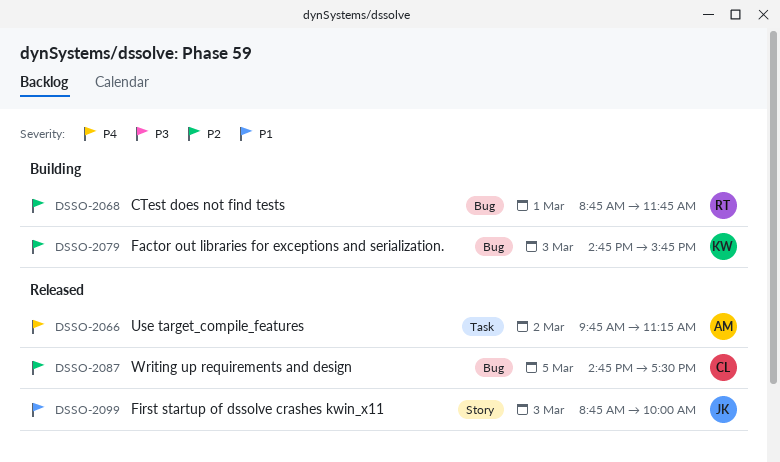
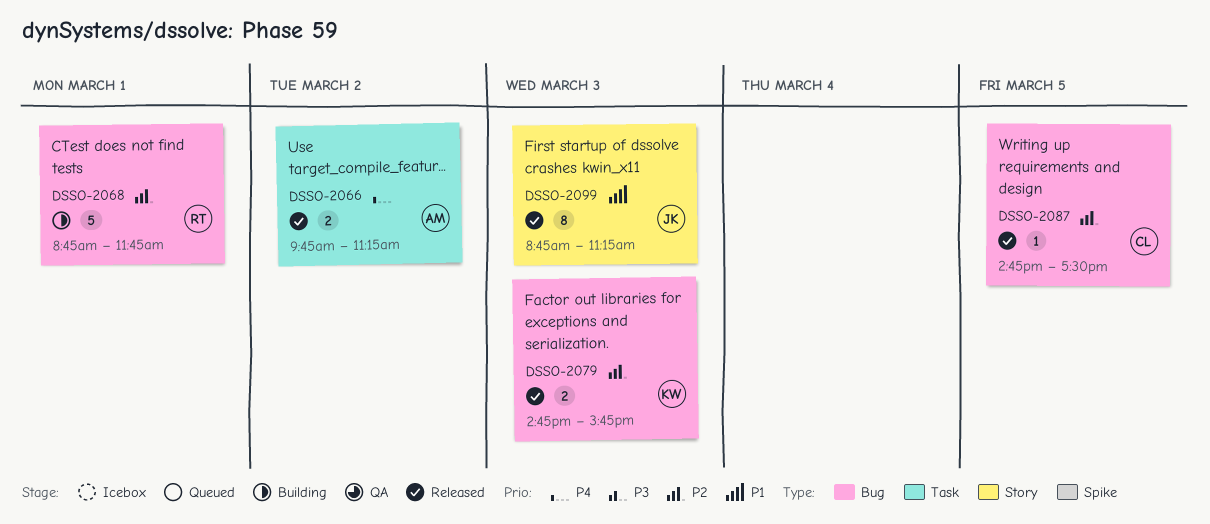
DSSO-2079, status: Building -> Released
DSSO-2099, ends: 10:00 -> 11:15

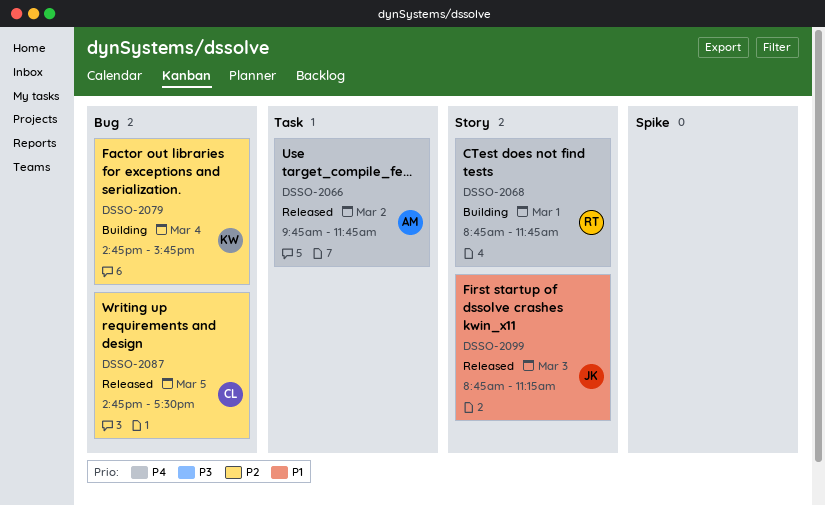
DSSO-2066, ends: 11:15 -> 11:45
DSSO-2068, priority: P2 -> P4
DSSO-2068, label: Bug -> Story
DSSO-2079, status: Released -> Building
DSSO-2079, day: Mar 3 -> Mar 4

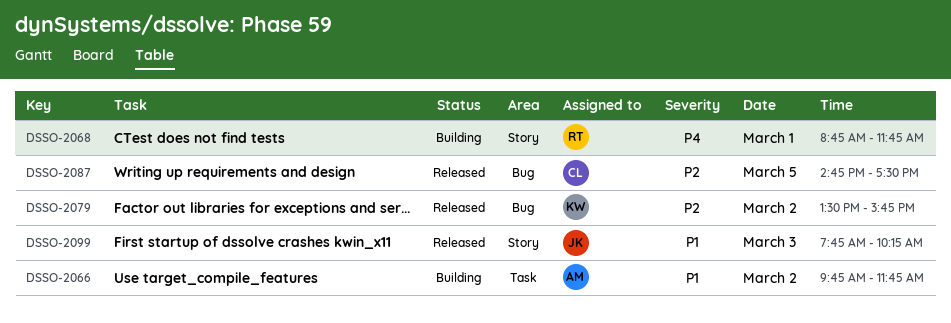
DSSO-2066, status: Released -> Building
DSSO-2066, priority: P4 -> P1
DSSO-2079, status: Building -> Released
DSSO-2079, day: Mar 4 -> Mar 2
DSSO-2079, begins: 14:45 -> 13:30
DSSO-2099, begins: 08:45 -> 07:45
DSSO-2099, ends: 11:15 -> 10:15

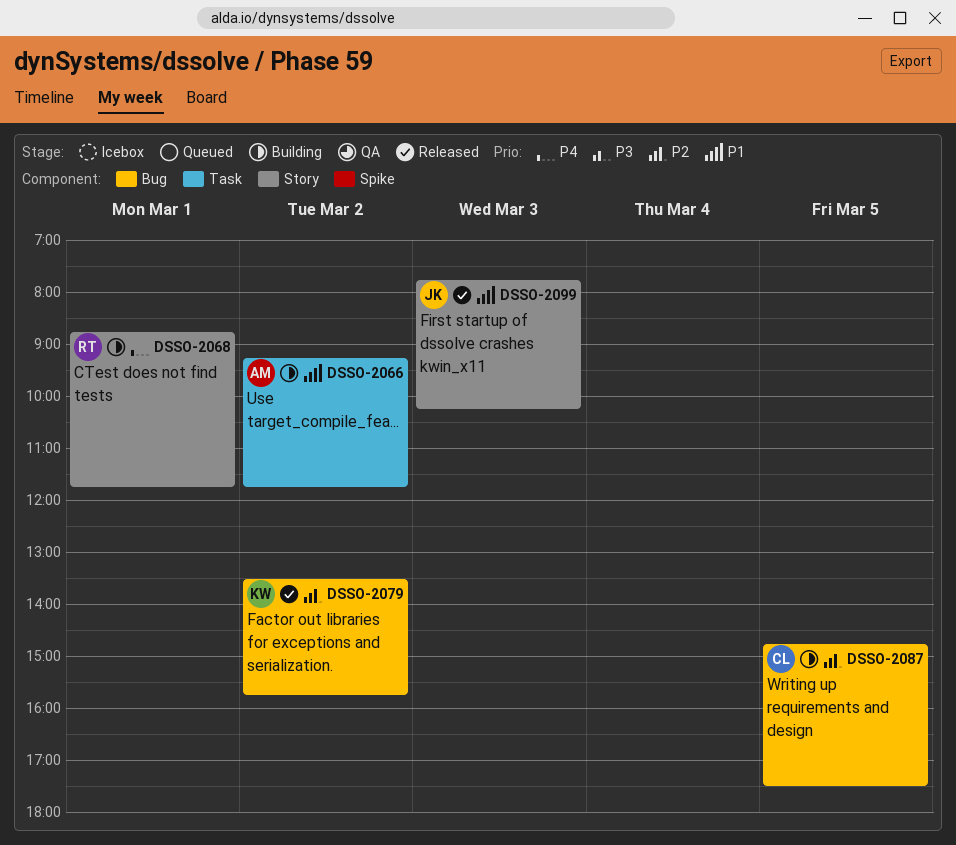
DSSO-2066, begins: 09:45 -> 09:15
DSSO-2087, status: Released -> Building

